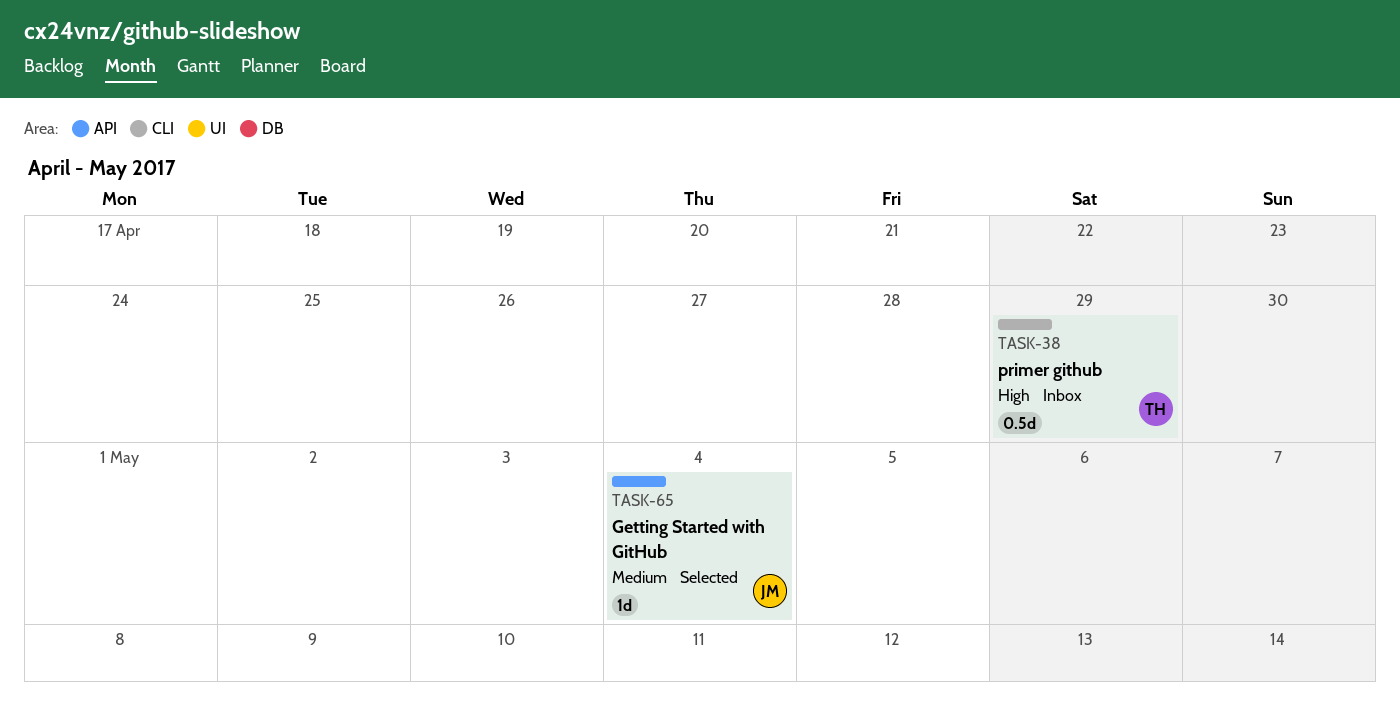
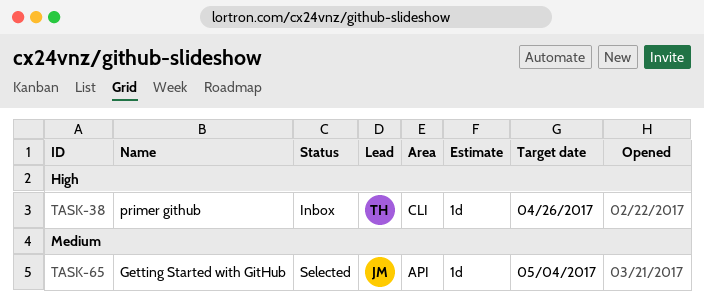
TASK-38, estimate: 0.5d -> 1d
TASK-38, due: Apr 29 -> Apr 26

